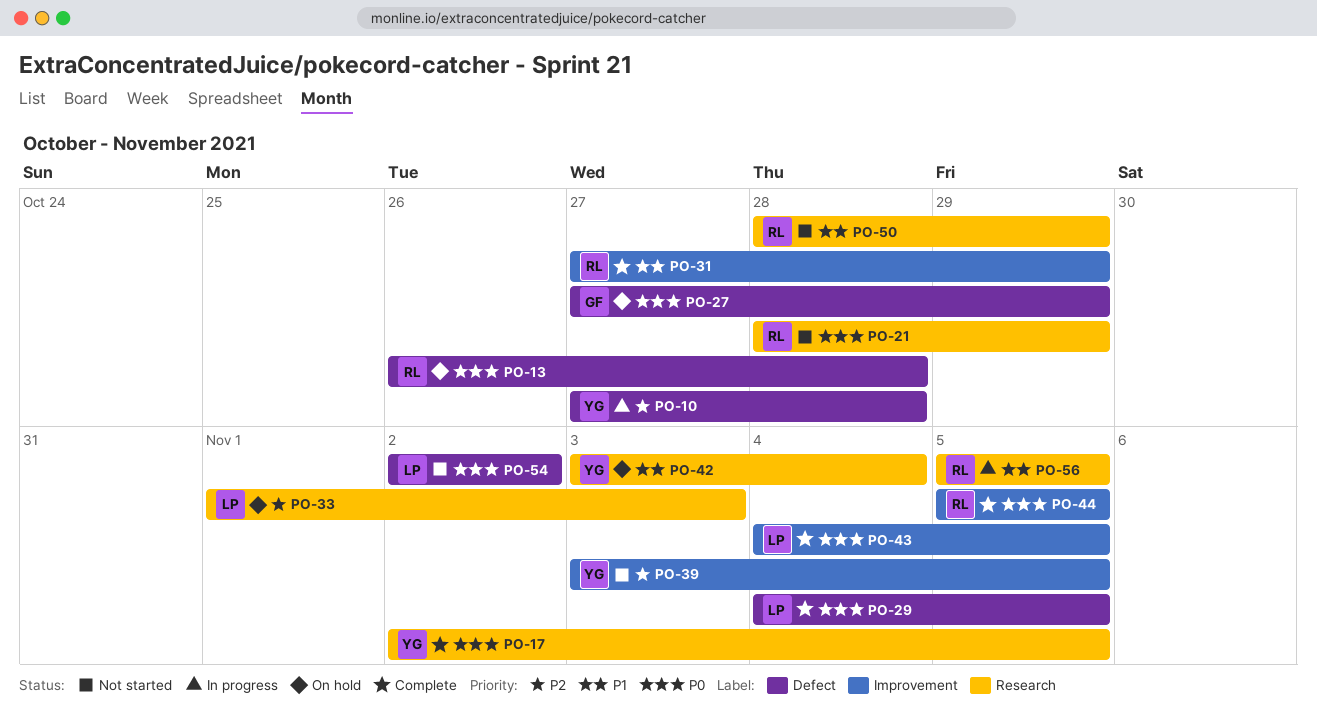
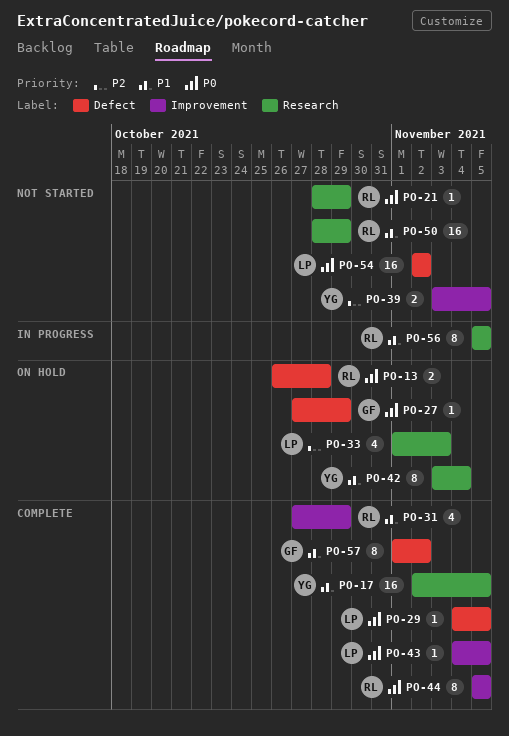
PO-10: present -> none
PO-17, priority: P0 -> P1
PO-57: none -> present

